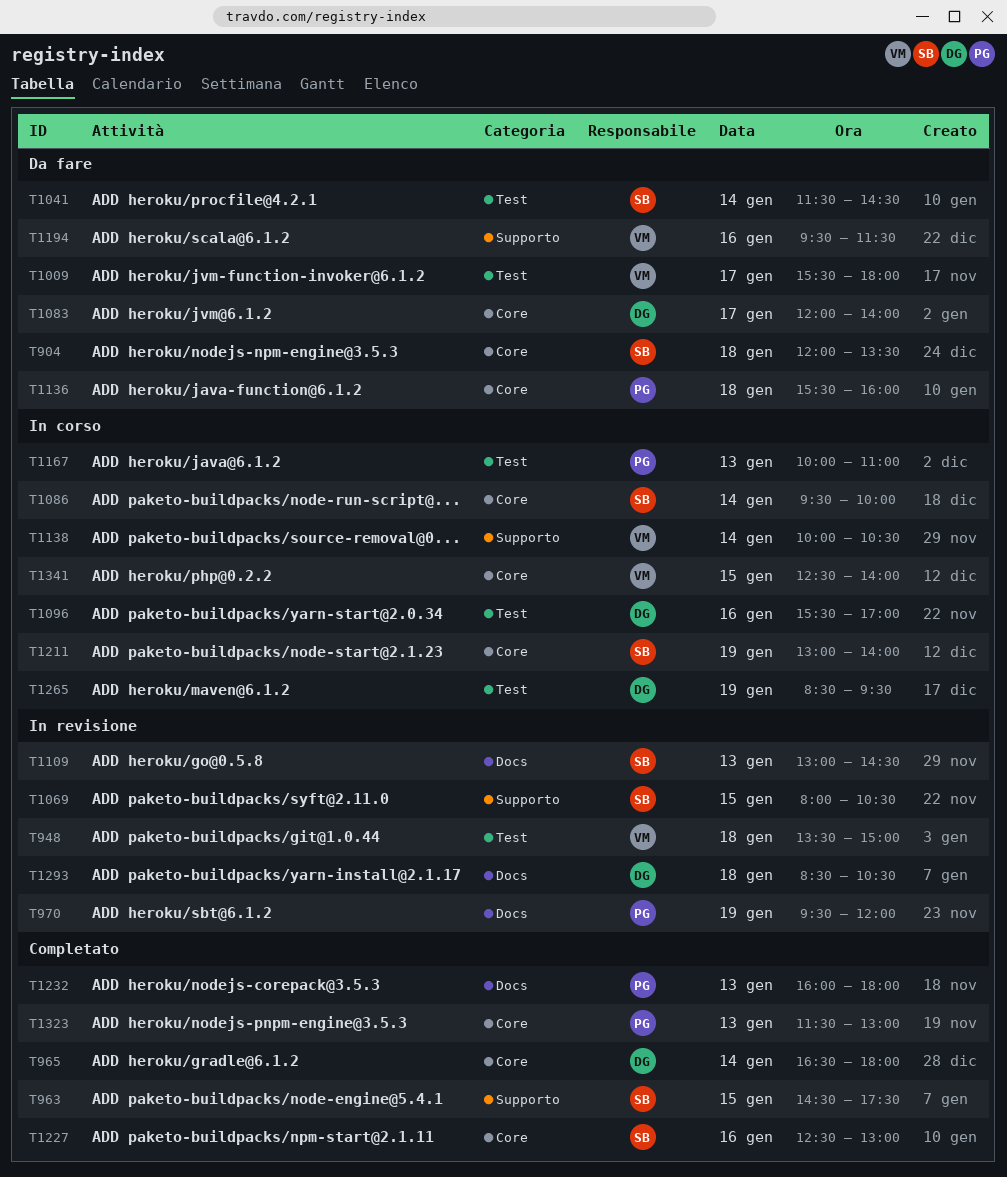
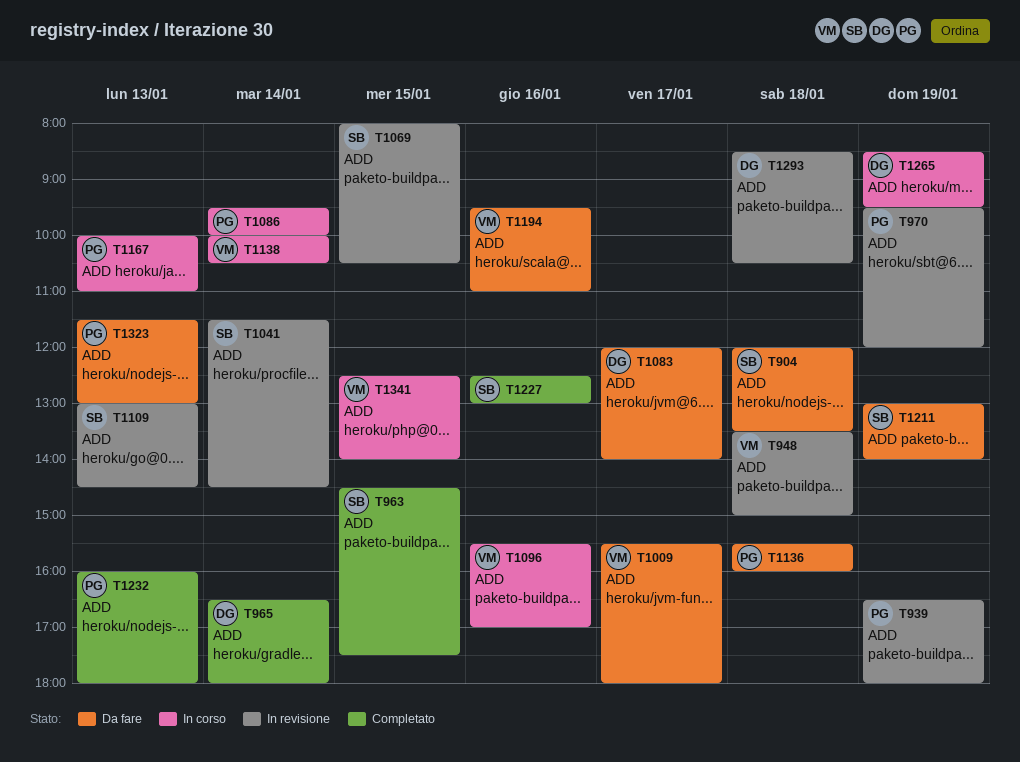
T939: none -> present
T1041, status: Da fare -> In revisione
T1086, owner: SB -> PG
T1096, owner: DG -> VM
T1194, ends: 11:30 -> 11:00
T1211, status: In corso -> Da fare
T1323, status: Completato -> Da fare

